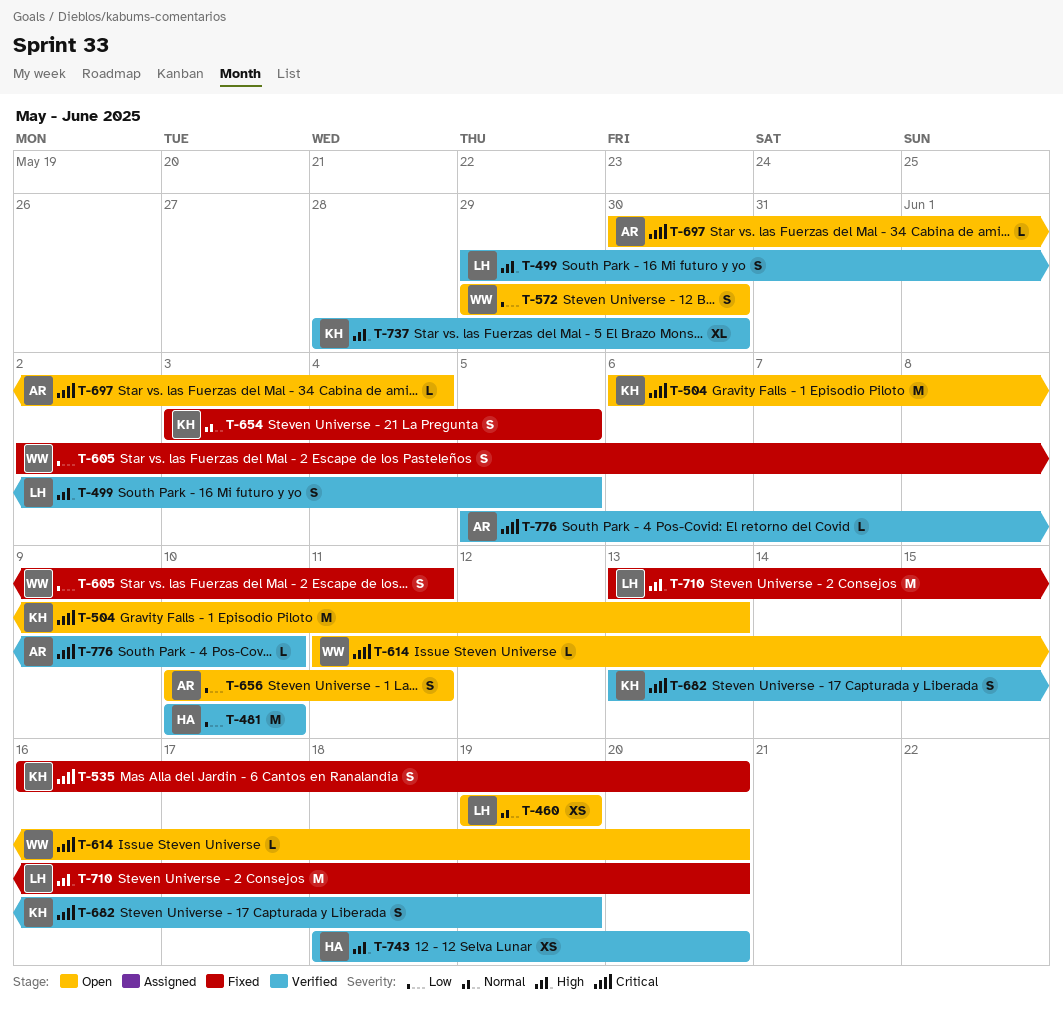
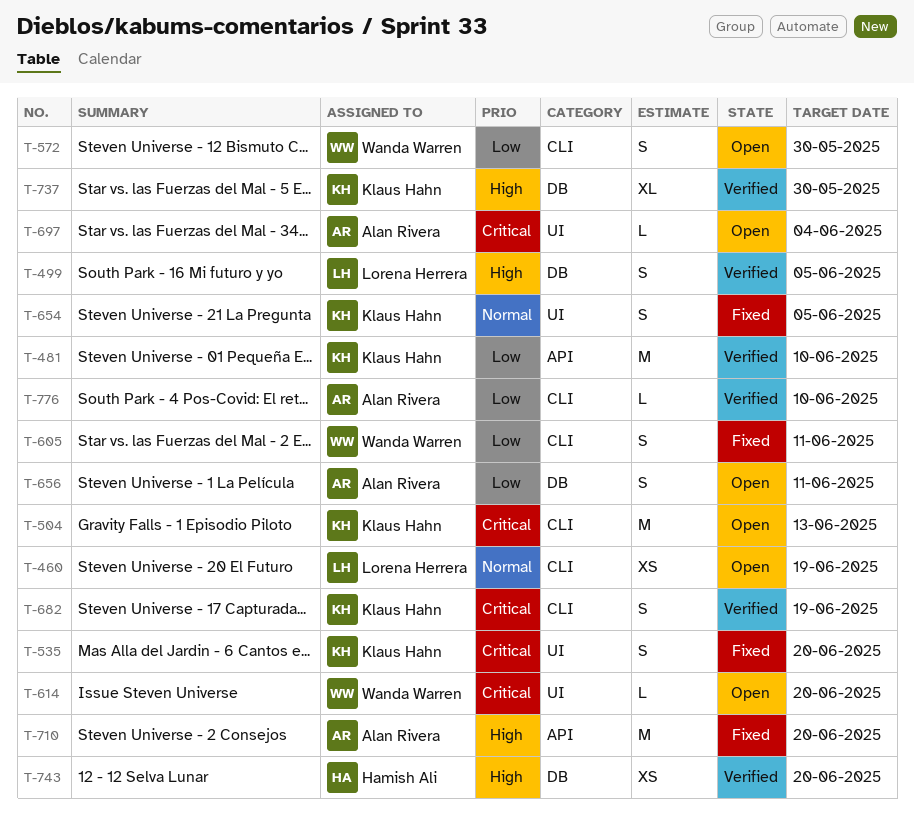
T-481, owner: Hamish Ali -> Klaus Hahn
T-710, owner: Lorena Herrera -> Alan Rivera
T-776, priority: Critical -> Low

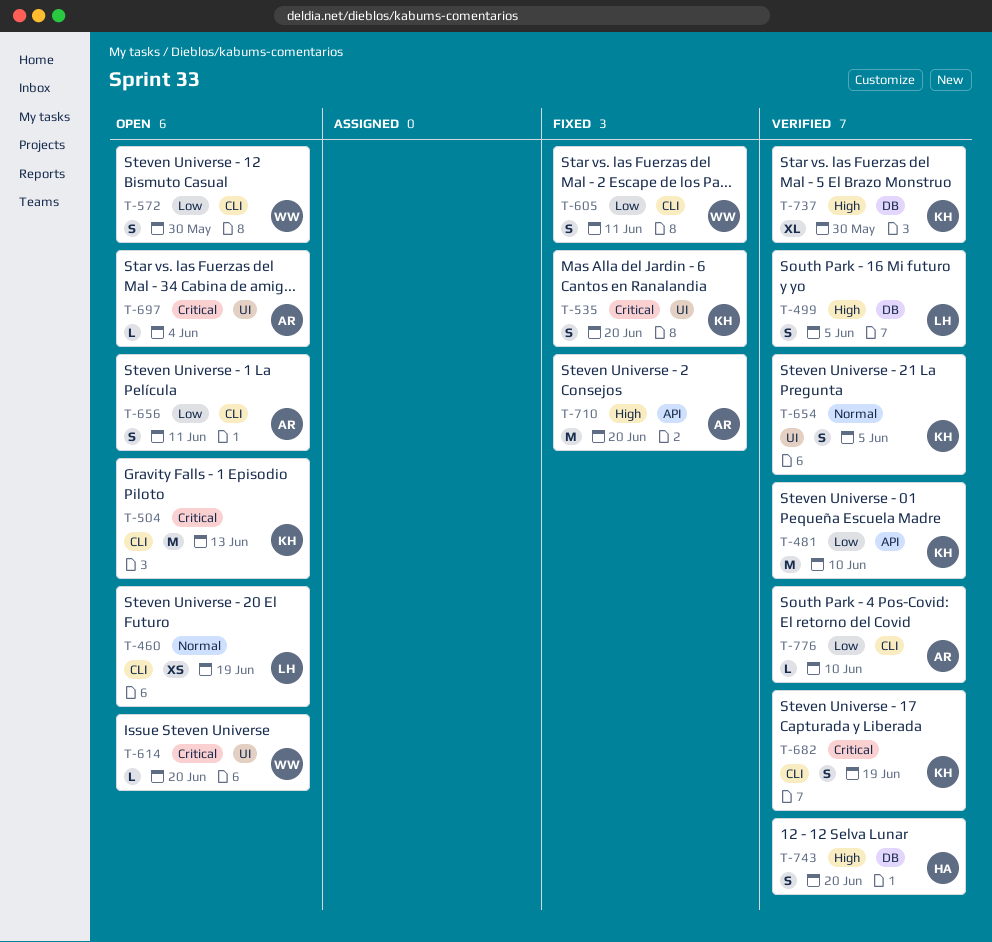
T-654, status: Fixed -> Verified
T-656, label: DB -> CLI
T-743, estimate: XS -> S

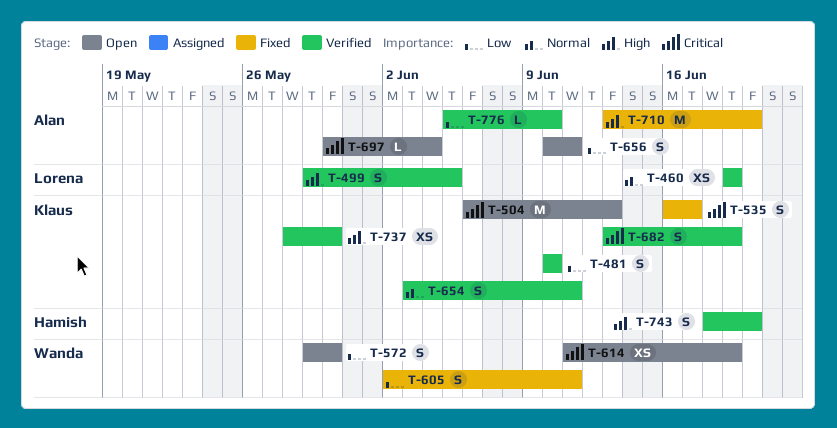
T-460, status: Open -> Verified
T-481, estimate: M -> S
T-535, due: Jun 20 -> Jun 17
T-614, estimate: L -> XS
T-614, due: Jun 20 -> Jun 19
T-654, due: Jun 5 -> Jun 11
T-737, estimate: XL -> XS

